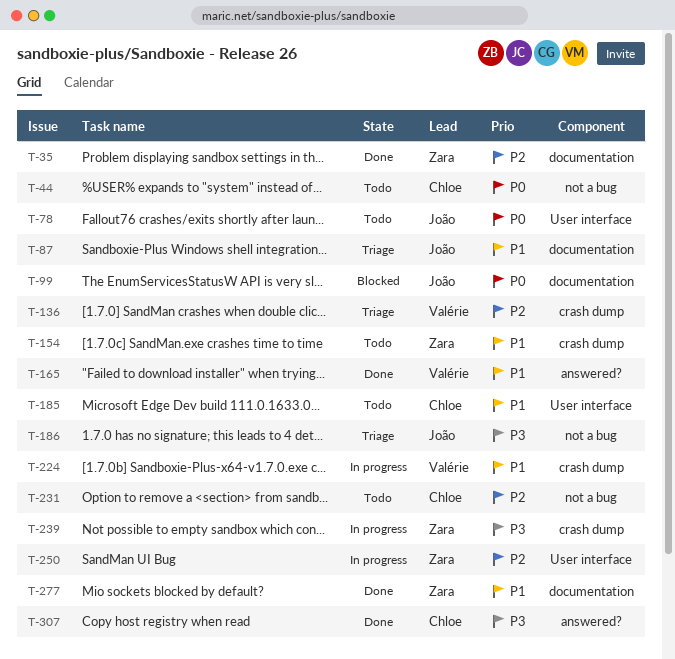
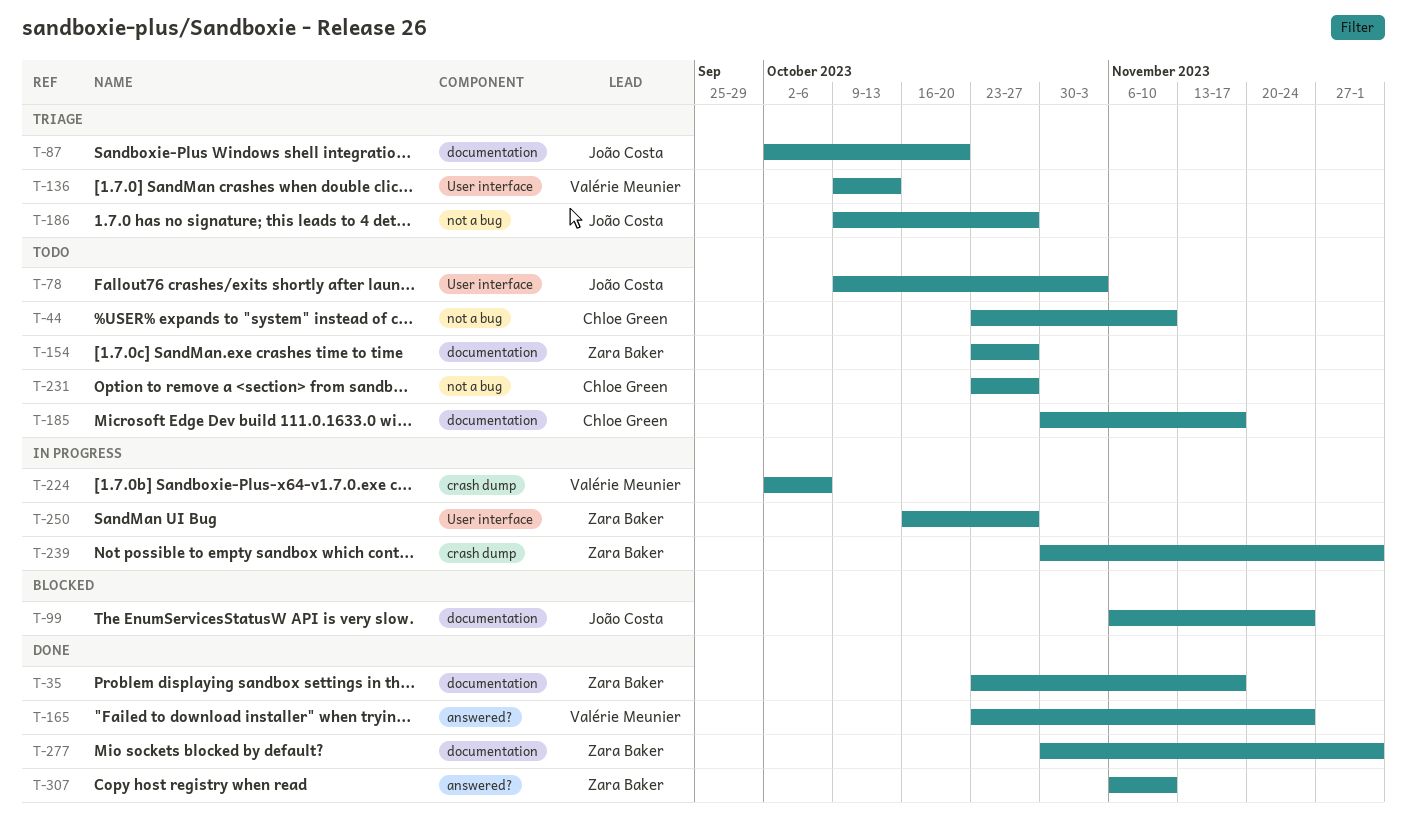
T-136, label: crash dump -> User interface
T-154, label: crash dump -> documentation
T-185, label: User interface -> documentation
T-307, owner: Chloe Green -> Zara Baker

